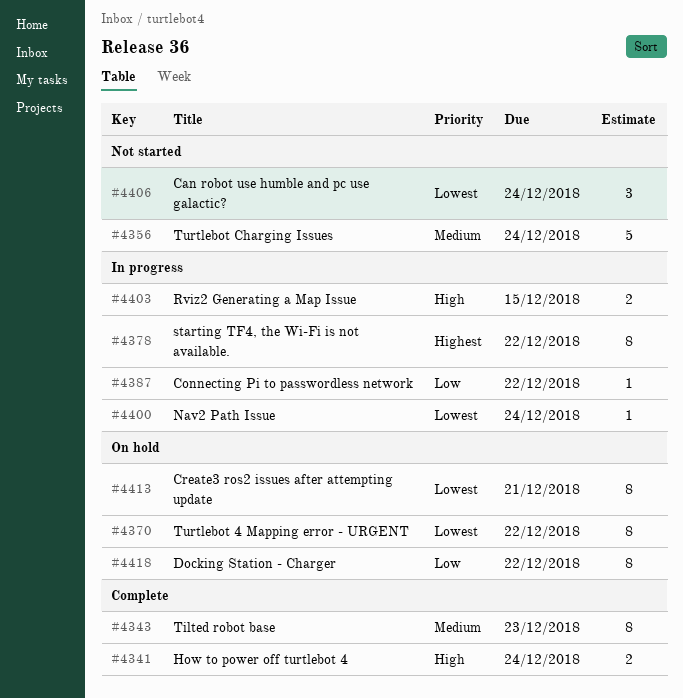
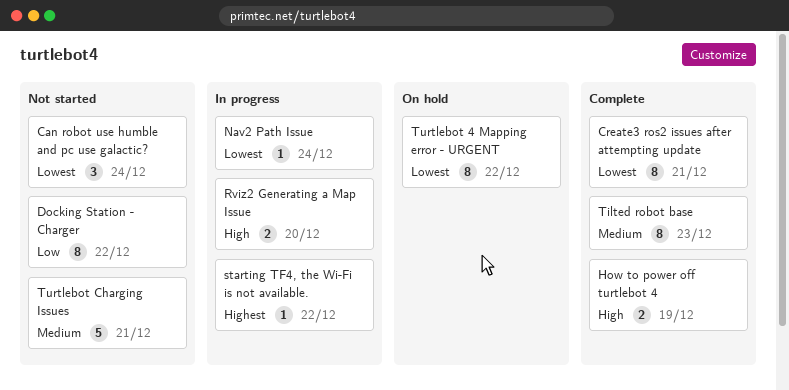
Connecting Pi to passwordless network: present -> none
Create3 ros2 issues after attempting update, status: On hold -> Complete
Docking Station - Charger, status: On hold -> Not started
How to power off turtlebot 4, due: Dec 24 -> Dec 19
Rviz2 Generating a Map Issue, due: Dec 15 -> Dec 20
starting TF4, the Wi-Fi is not available., estimate: 8 -> 1
Turtlebot Charging Issues, due: Dec 24 -> Dec 21

